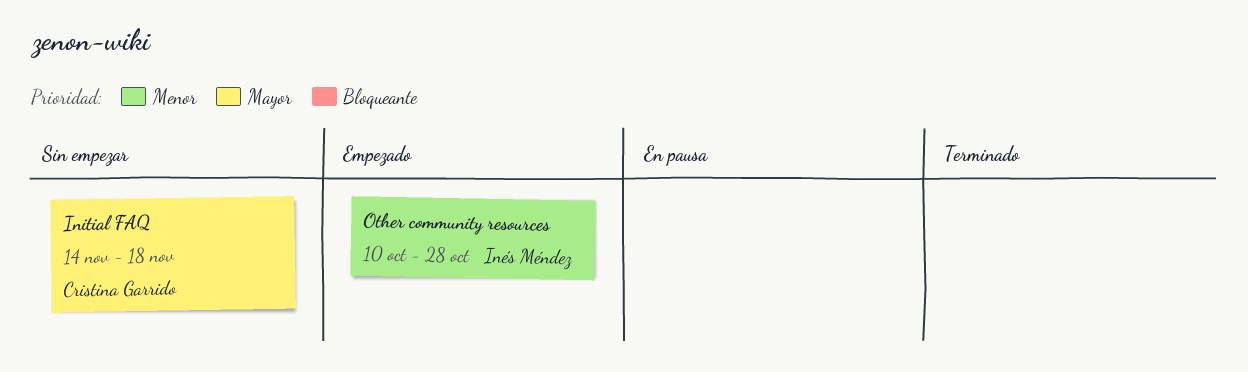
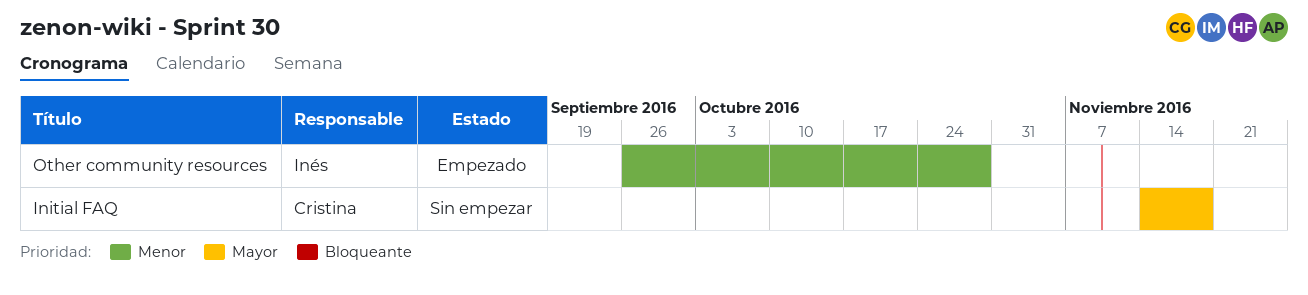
Other community resources, start: Oct 10 -> Sep 26

